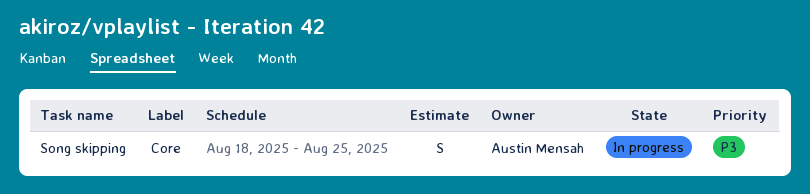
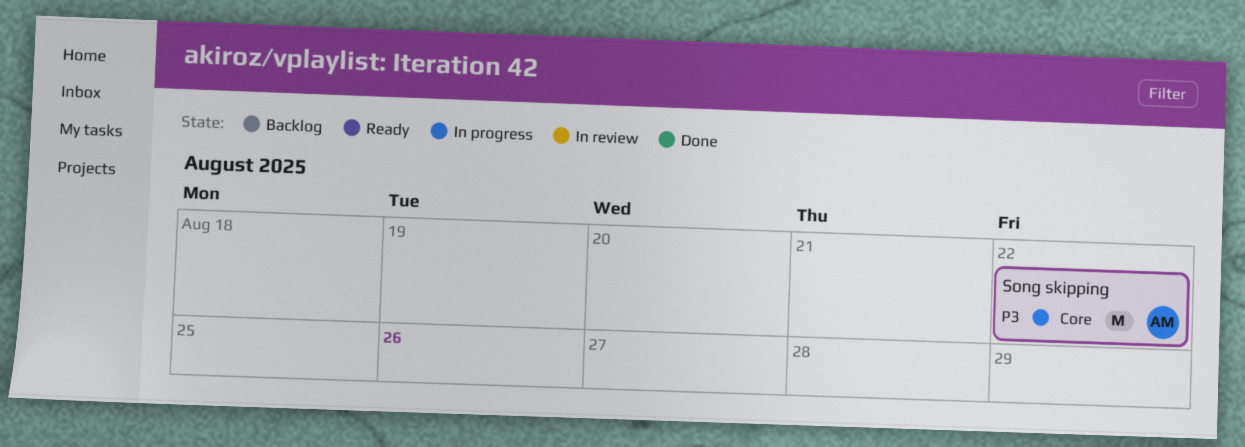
Song skipping, estimate: S -> M
Song skipping, due: Aug 25 -> Aug 22

